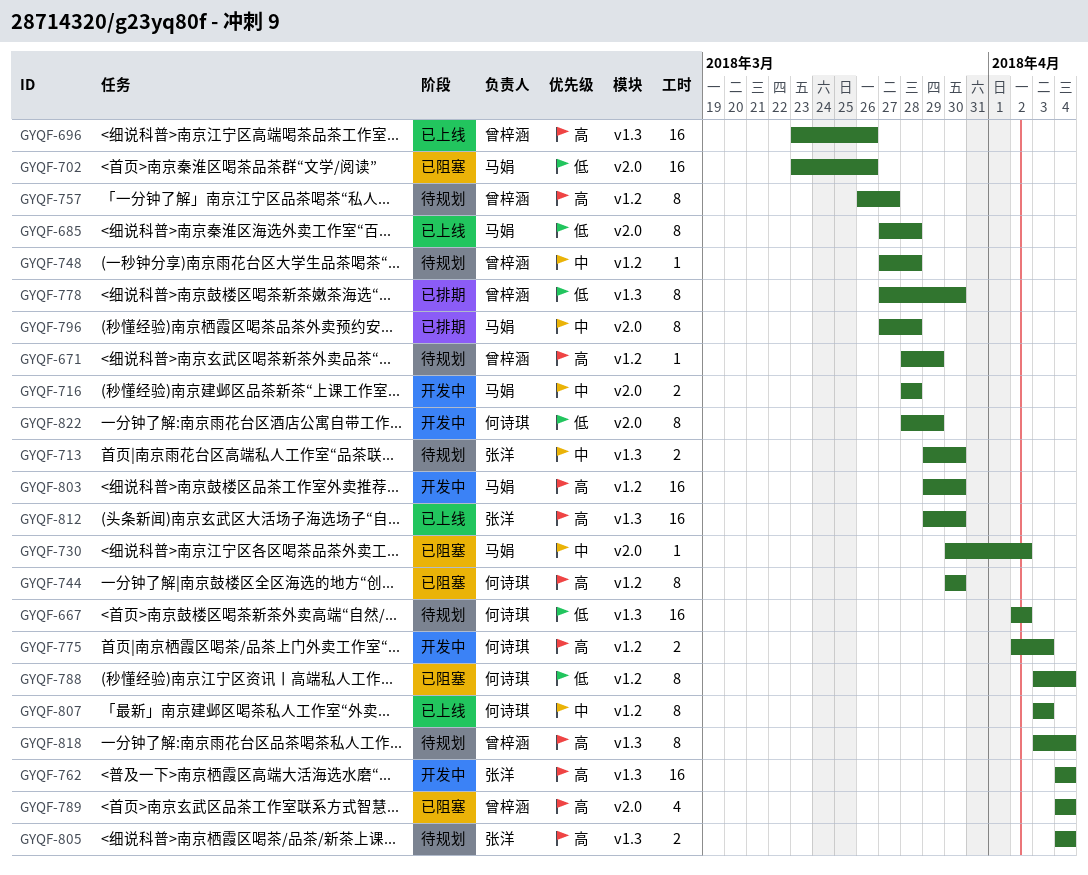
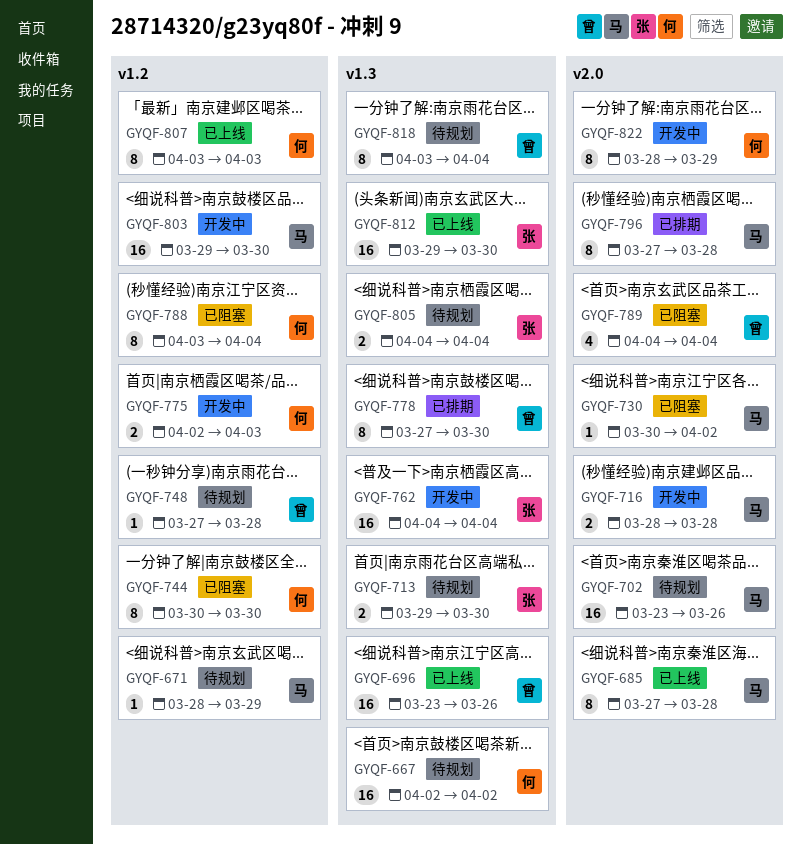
GYQF-671, owner: 曾梓涵 -> 马娟
GYQF-702, status: 已阻塞 -> 待规划
GYQF-757: present -> none

